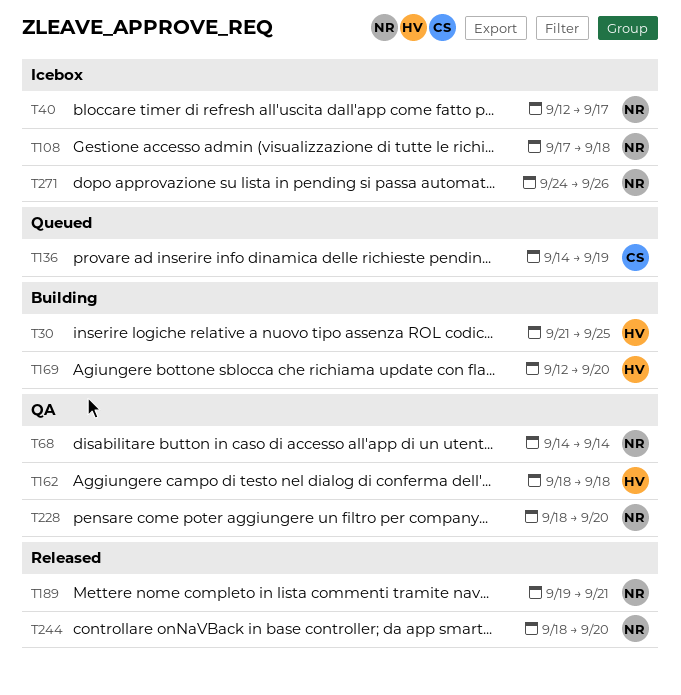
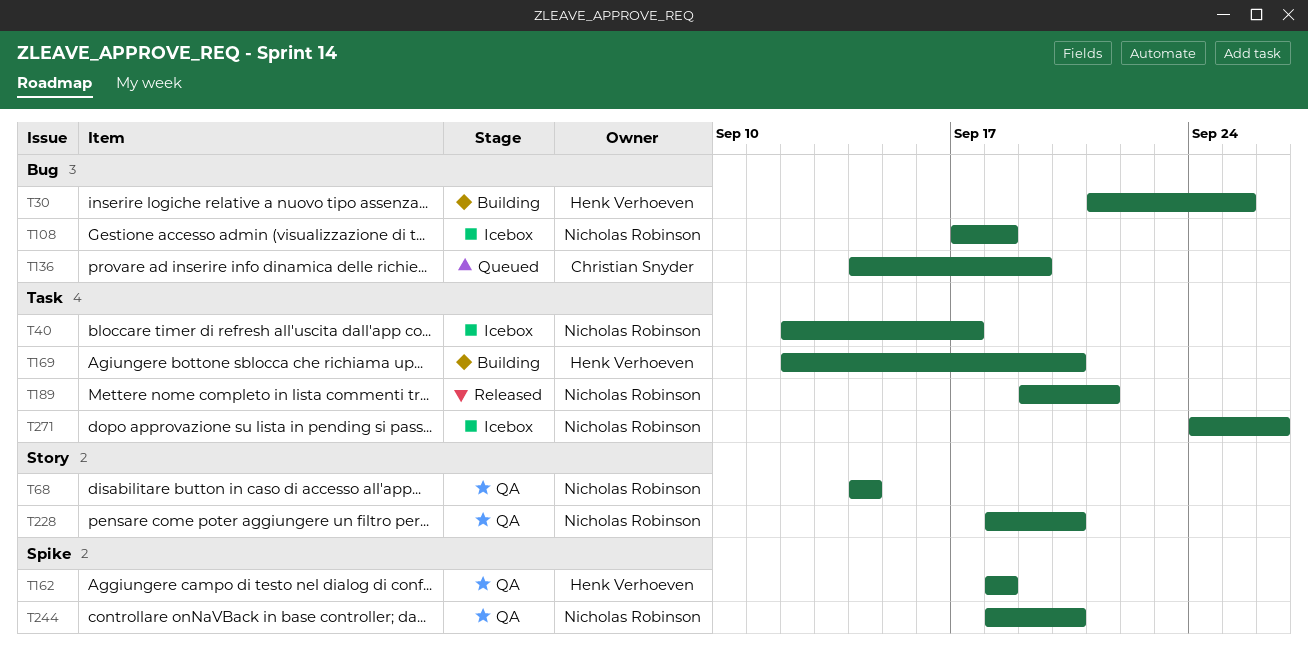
T244, status: Released -> QA

